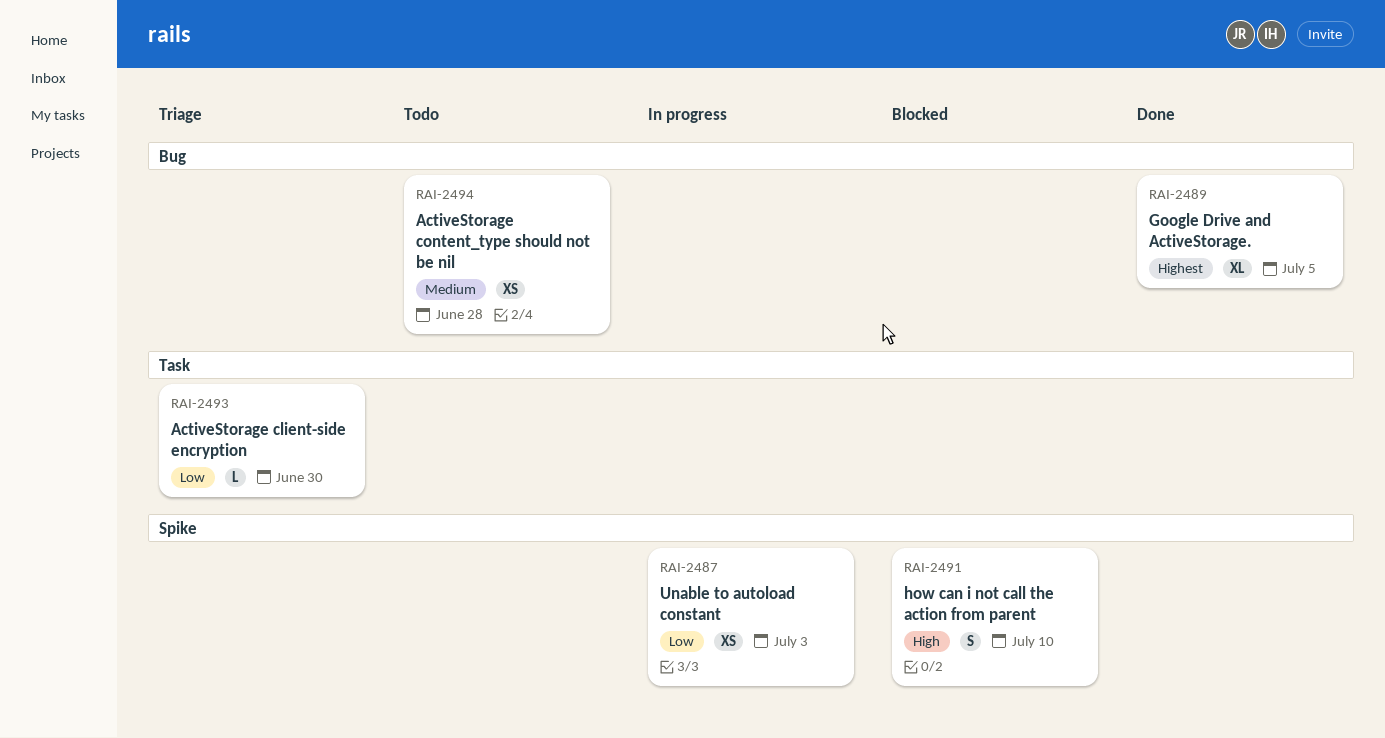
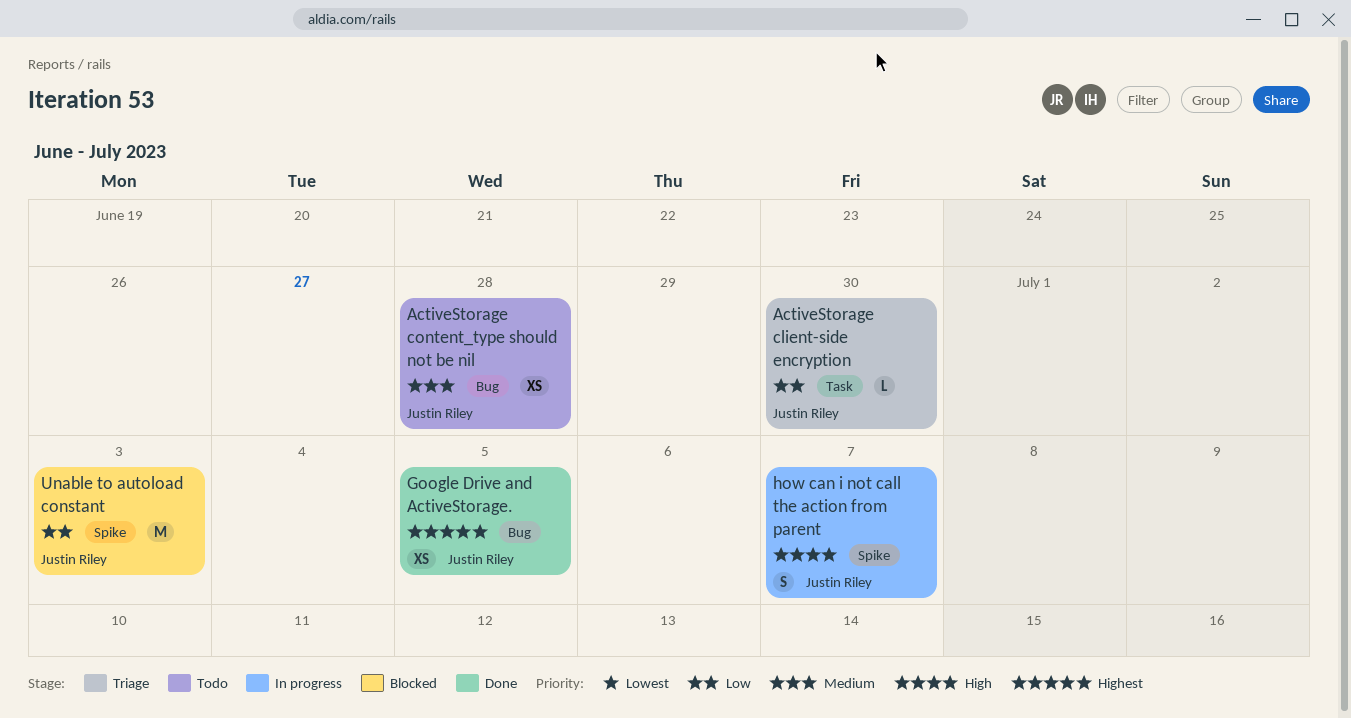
Google Drive and ActiveStorage., estimate: XL -> XS
how can i not call the action from parent, status: Blocked -> In progress
how can i not call the action from parent, due: Jul 10 -> Jul 7
Unable to autoload constant, status: In progress -> Blocked
Unable to autoload constant, estimate: XS -> M

